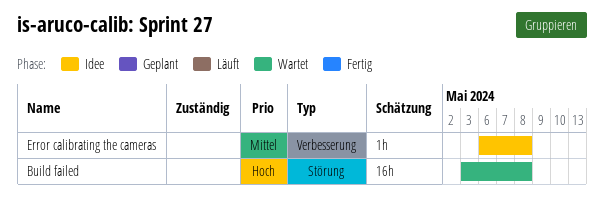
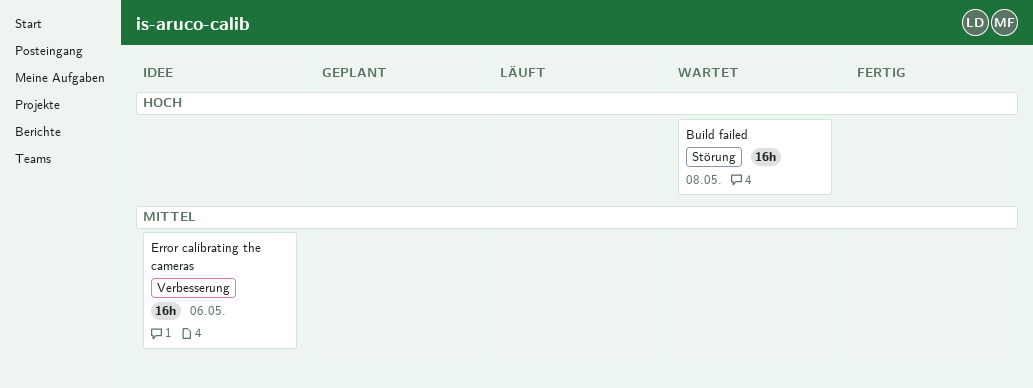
Error calibrating the cameras, estimate: 1h -> 16h
Error calibrating the cameras, due: May 8 -> May 6

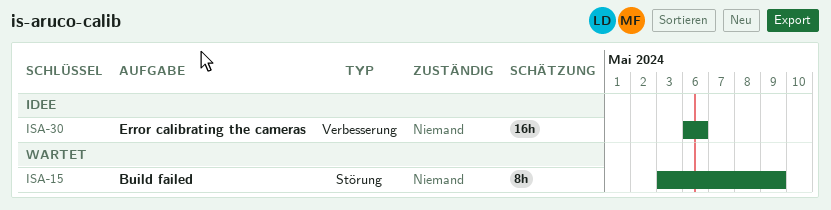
Build failed, estimate: 16h -> 8h
Build failed, due: May 8 -> May 9

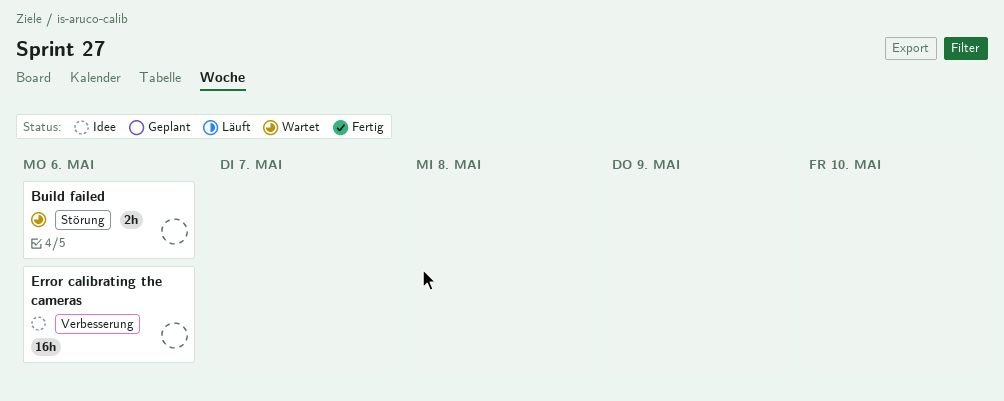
Build failed, estimate: 8h -> 2h
Build failed, due: May 9 -> May 6

